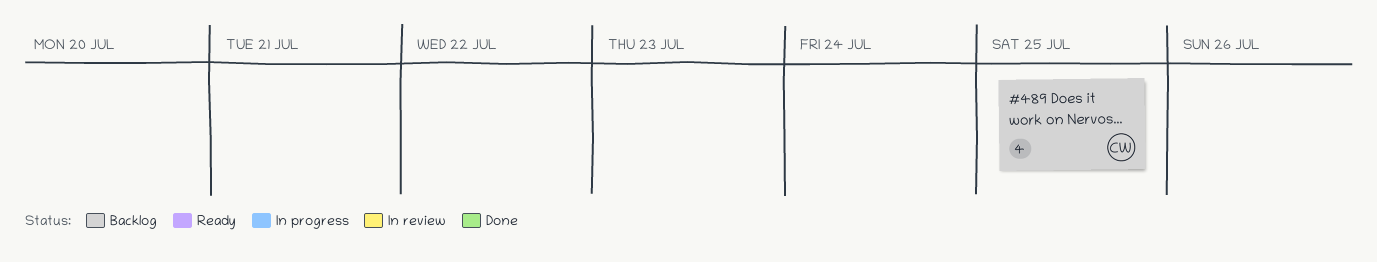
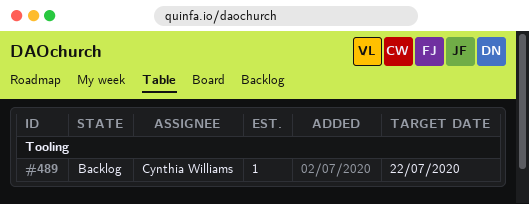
#489, estimate: 4 -> 1
#489, due: Jul 25 -> Jul 22

